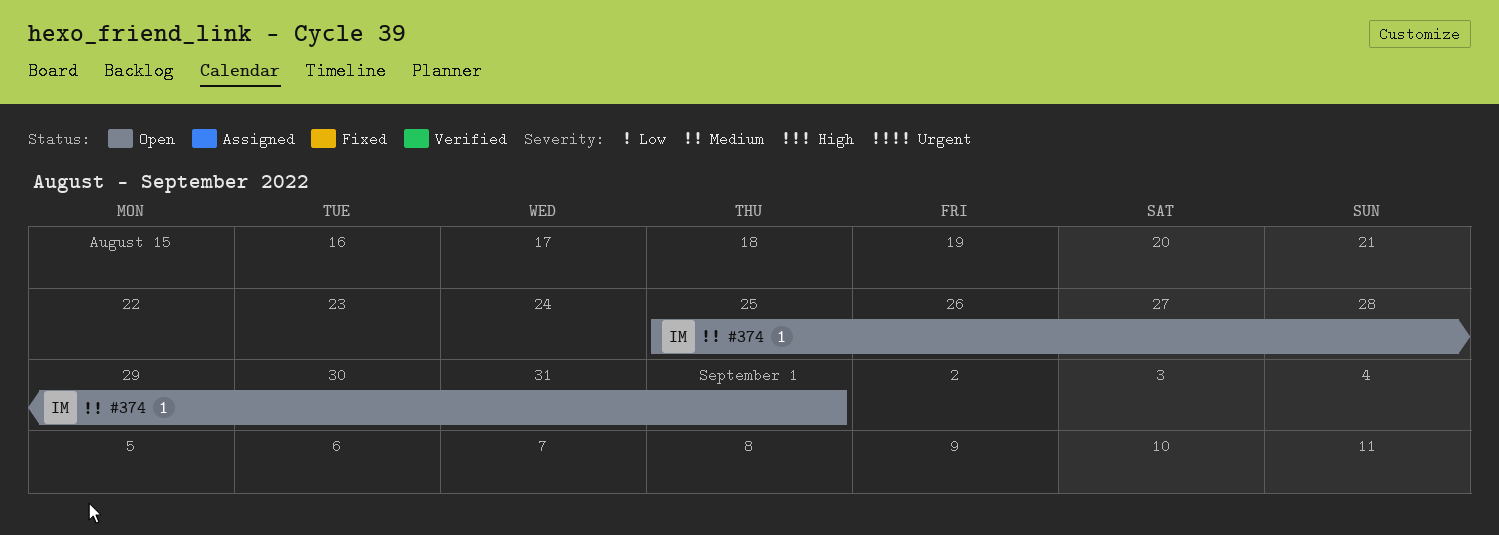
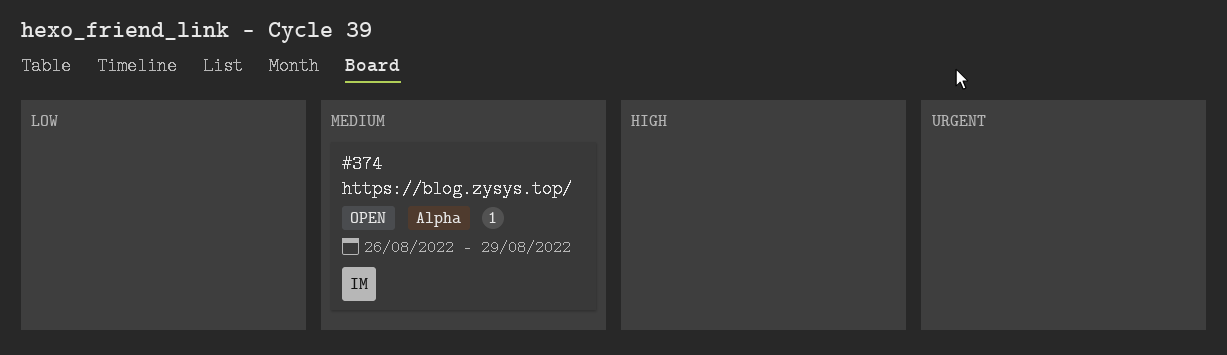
#374, start: Aug 25 -> Aug 26
#374, due: Sep 1 -> Aug 29

